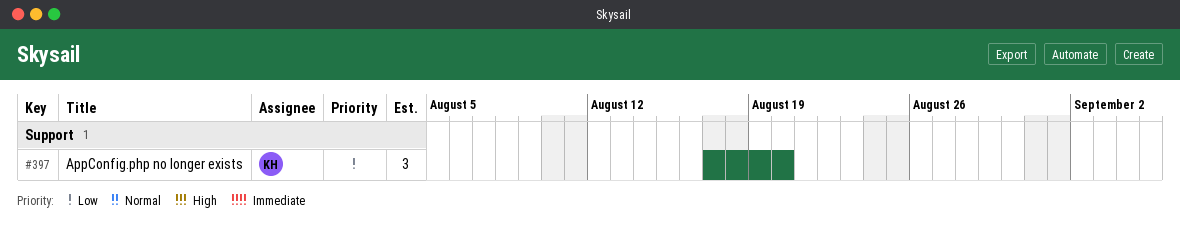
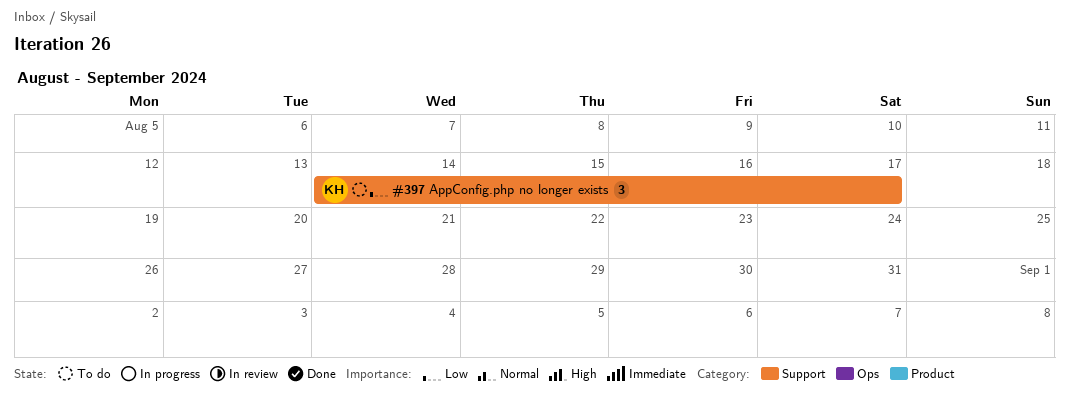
#397, start: Aug 17 -> Aug 14
#397, due: Aug 20 -> Aug 17

